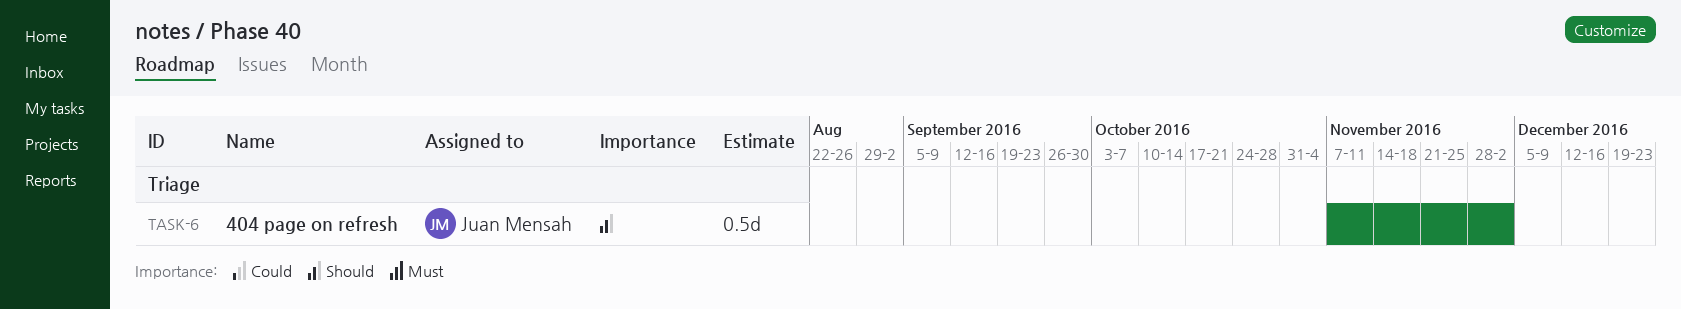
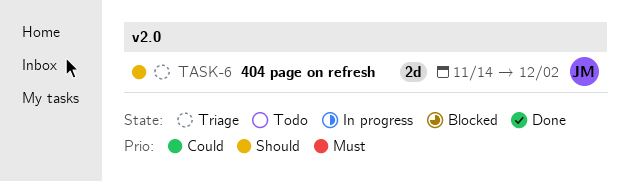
TASK-6, estimate: 0.5d -> 2d
TASK-6, start: Nov 7 -> Nov 14

